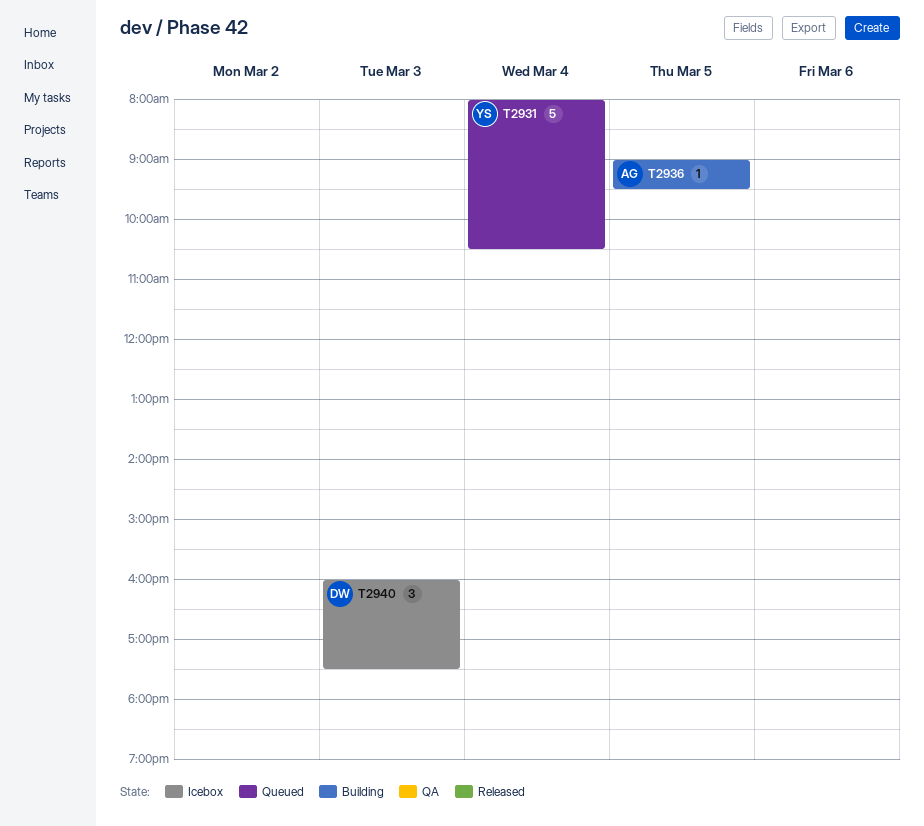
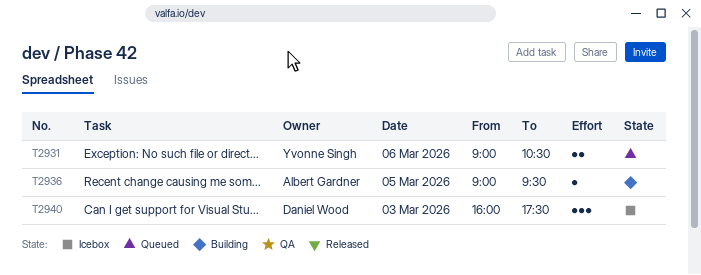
T2931, estimate: 5 -> 2
T2931, day: Mar 4 -> Mar 6
T2931, begins: 08:00 -> 09:00

